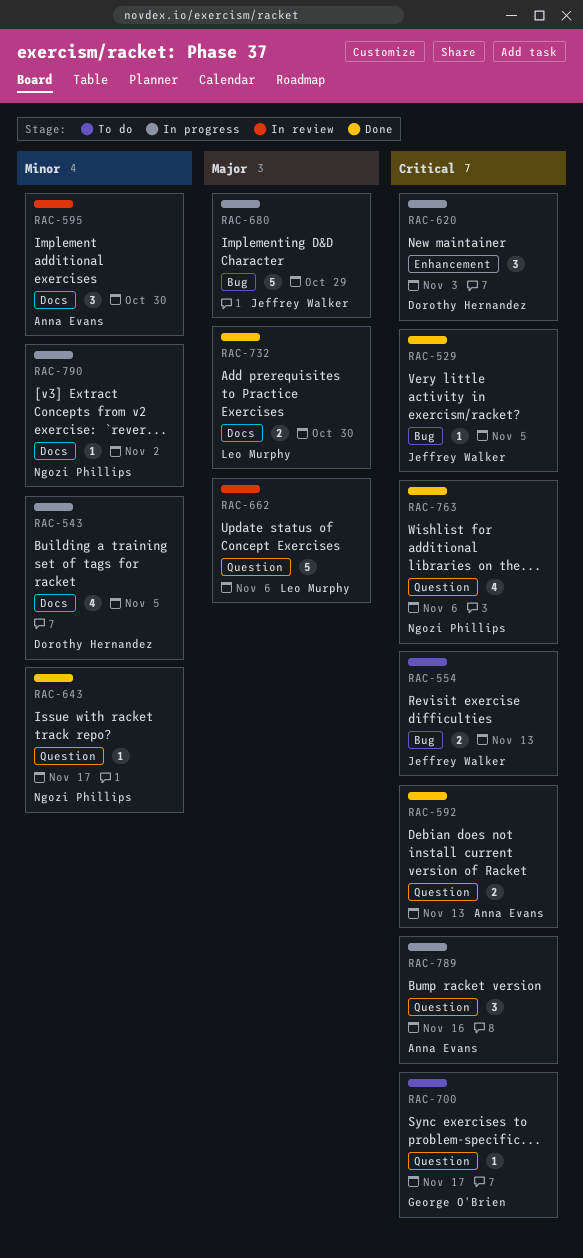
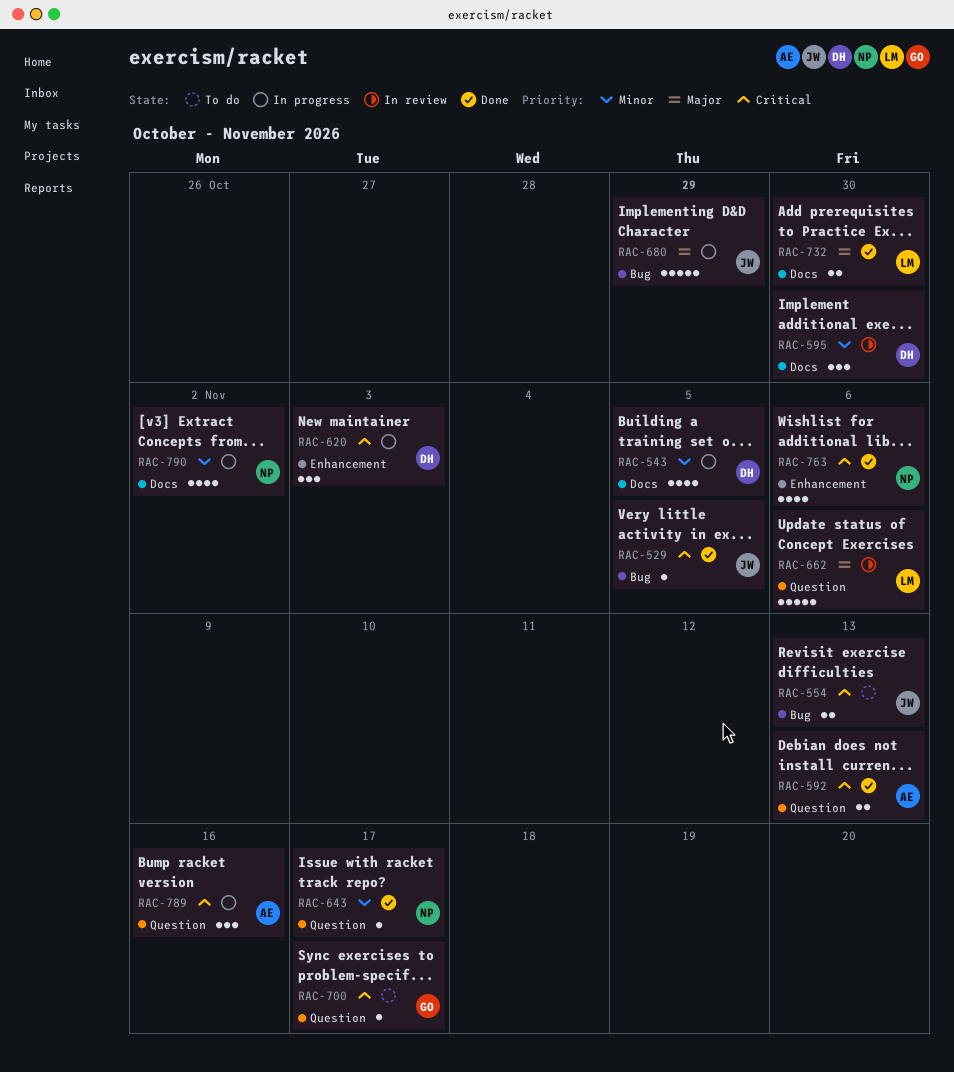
RAC-595, owner: Anna Evans -> Dorothy Hernandez
RAC-763, label: Question -> Enhancement
RAC-790, estimate: 1 -> 4

